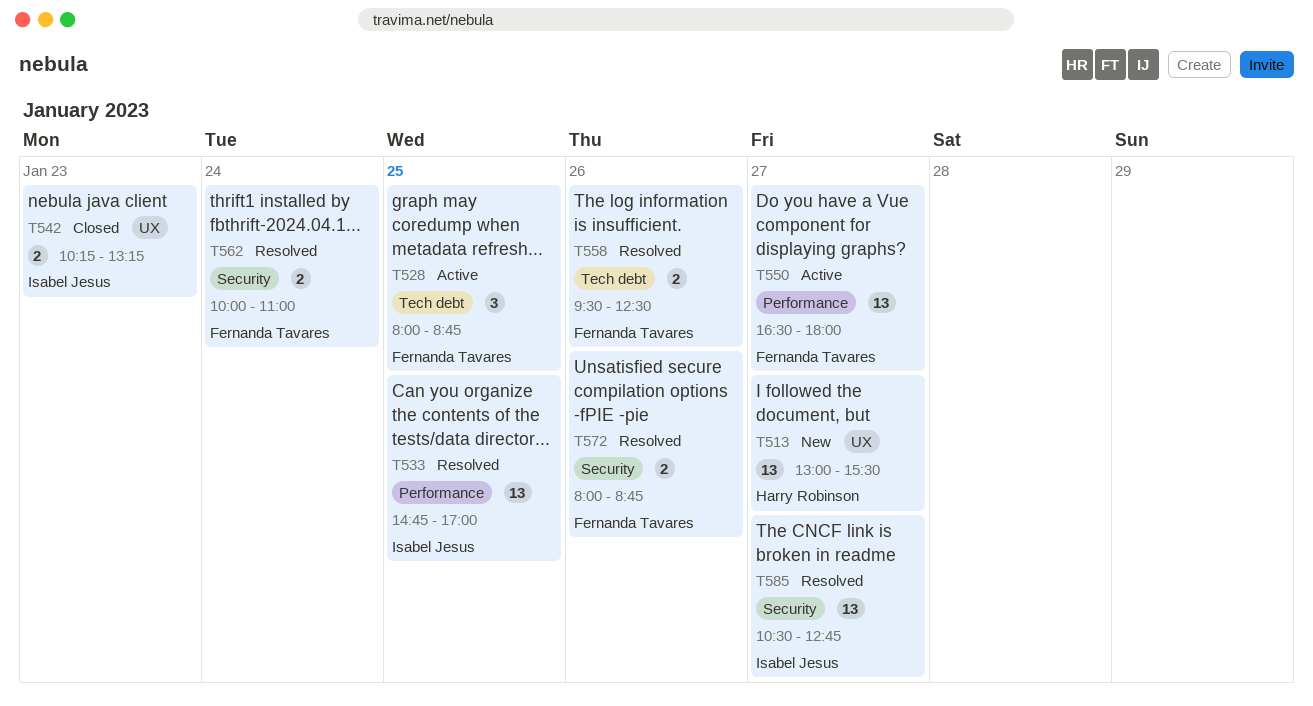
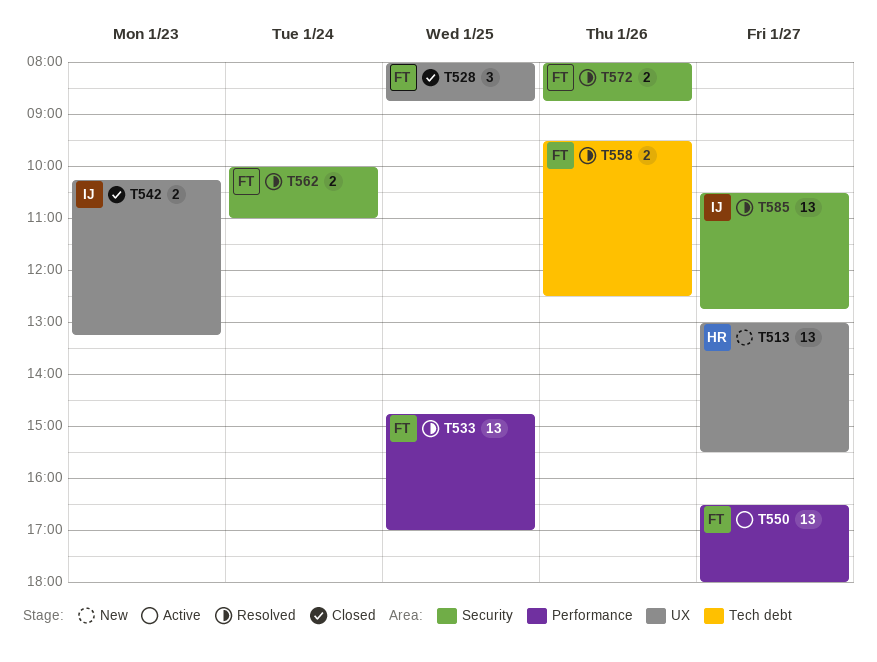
T528, status: Active -> Closed
T528, label: Tech debt -> UX
T533, owner: Isabel Jesus -> Fernanda Tavares

